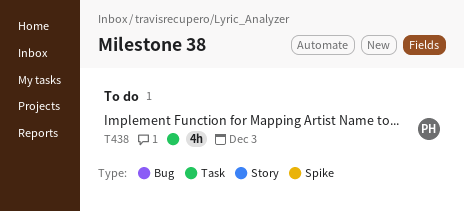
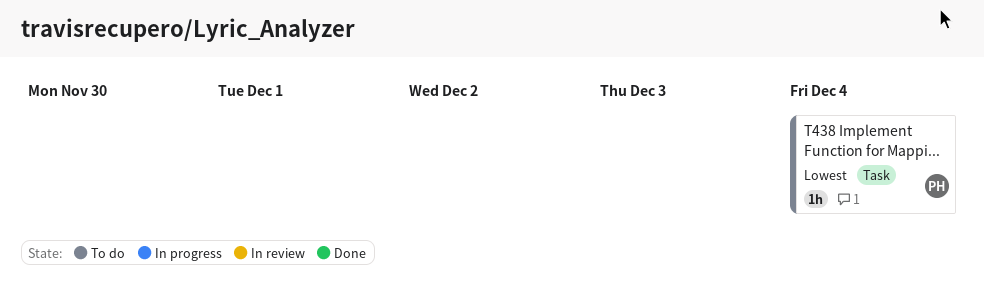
T438, estimate: 4h -> 1h
T438, due: Dec 3 -> Dec 4

